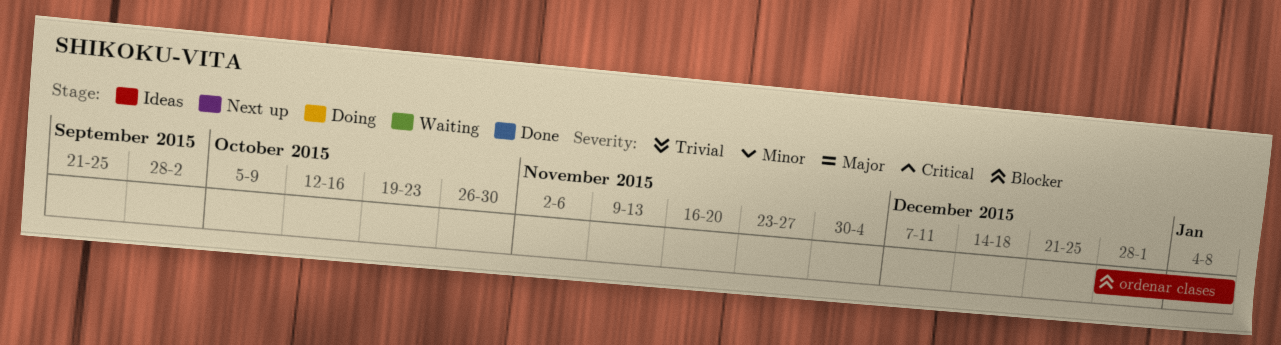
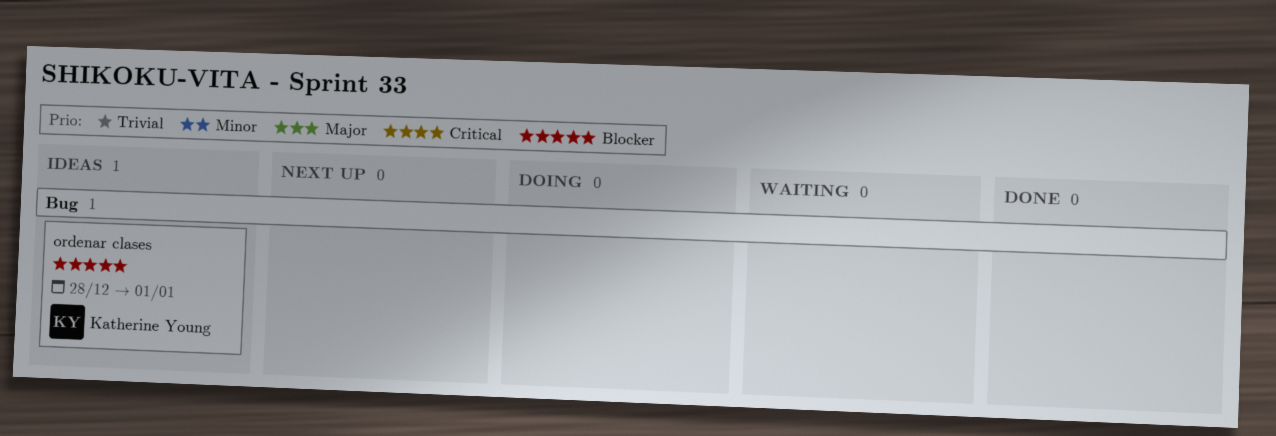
ordenar clases, due: Jan 8 -> Jan 1

